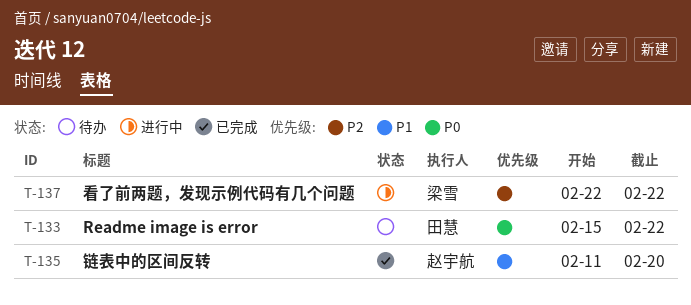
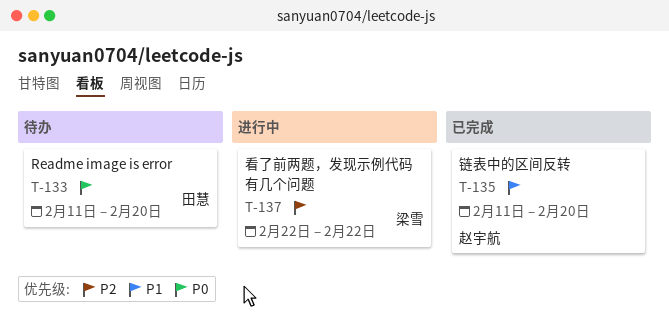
T-133, start: Feb 15 -> Feb 11
T-133, due: Feb 22 -> Feb 20

